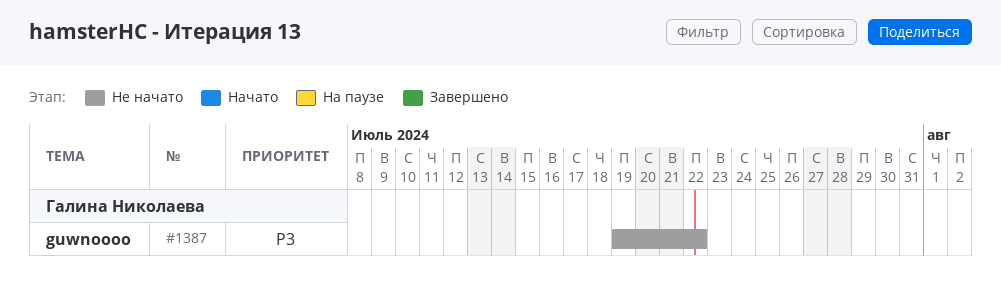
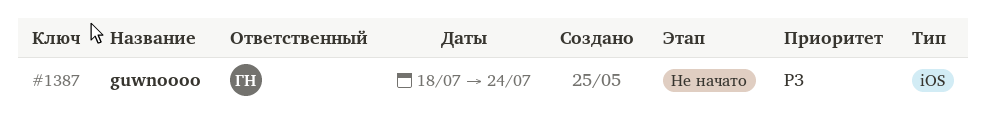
#1387, start: Jul 19 -> Jul 18
#1387, due: Jul 22 -> Jul 24

